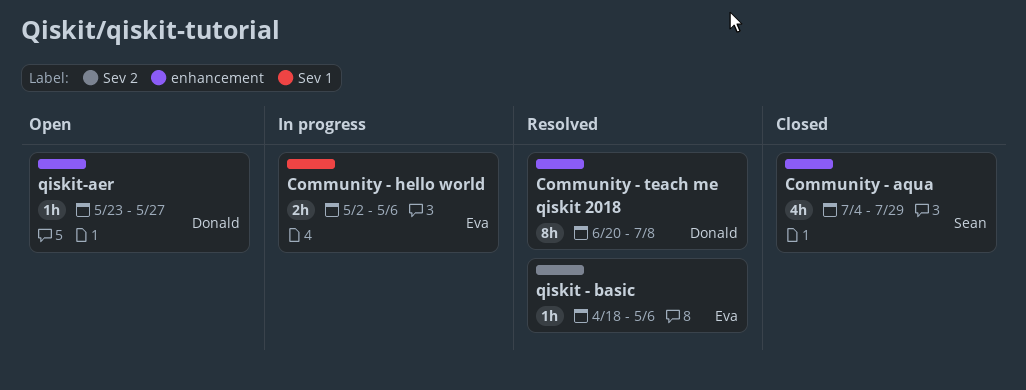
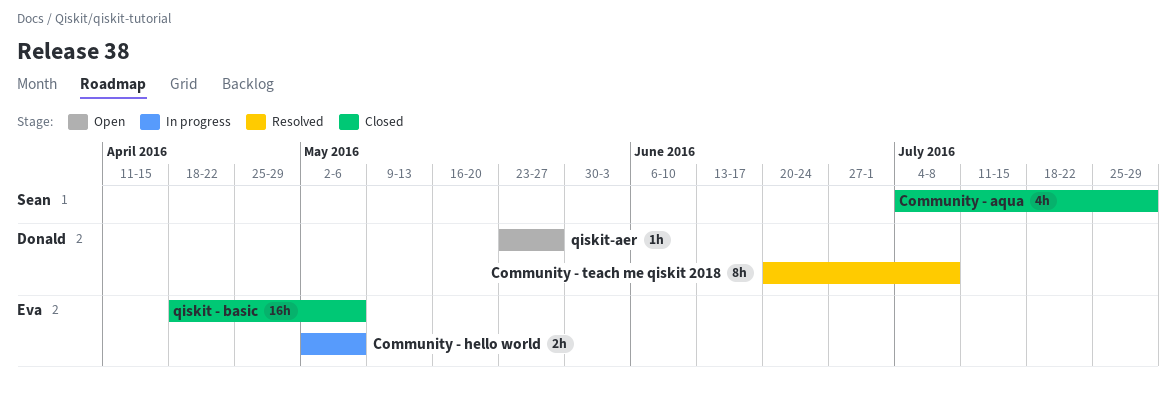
qiskit - basic, status: Resolved -> Closed
qiskit - basic, estimate: 1h -> 16h

